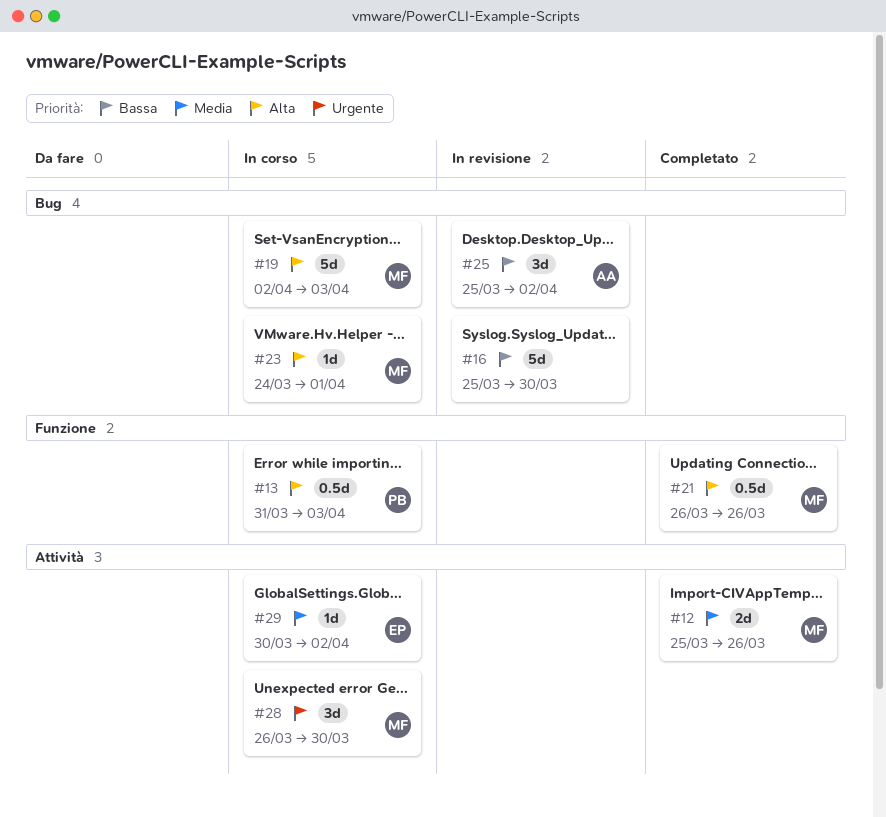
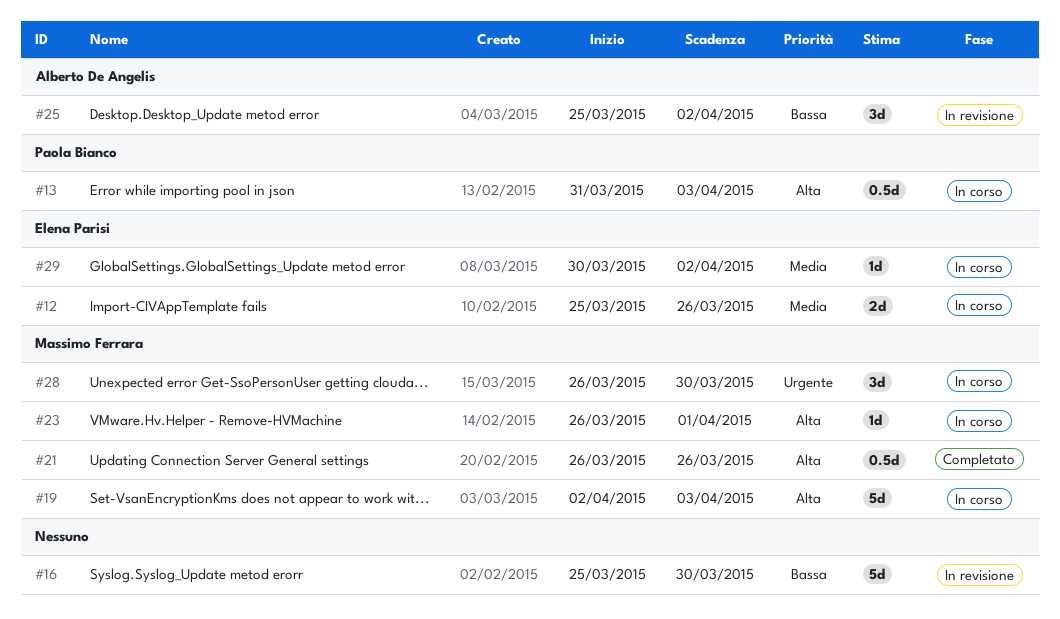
#12, status: Completato -> In corso
#12, owner: Massimo Ferrara -> Elena Parisi
#23, start: Mar 24 -> Mar 26

